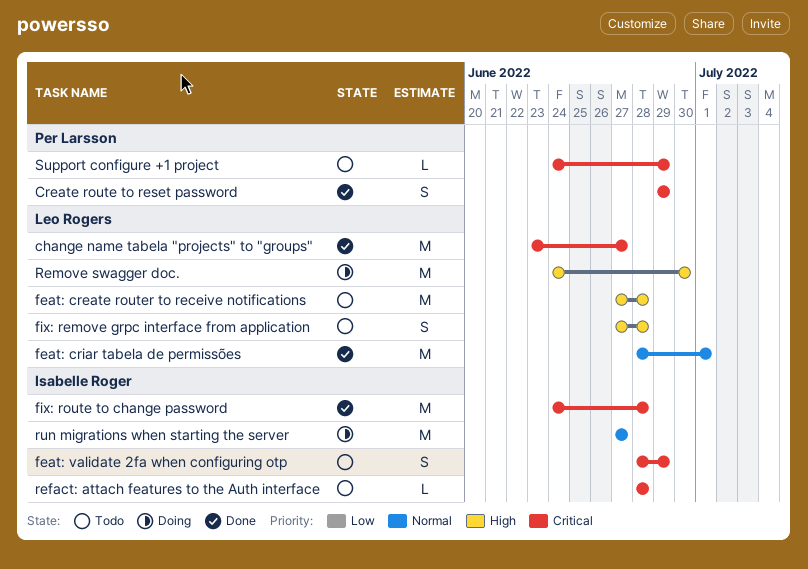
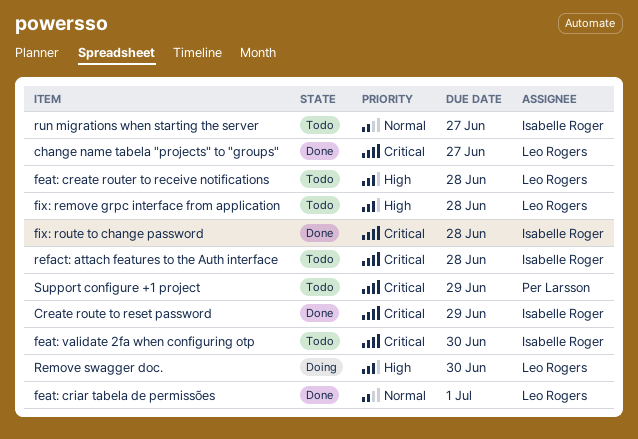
Create route to reset password, owner: Per Larsson -> Isabelle Roger
feat: validate 2fa when configuring otp, due: Jun 29 -> Jun 30
run migrations when starting the server, status: Doing -> Todo

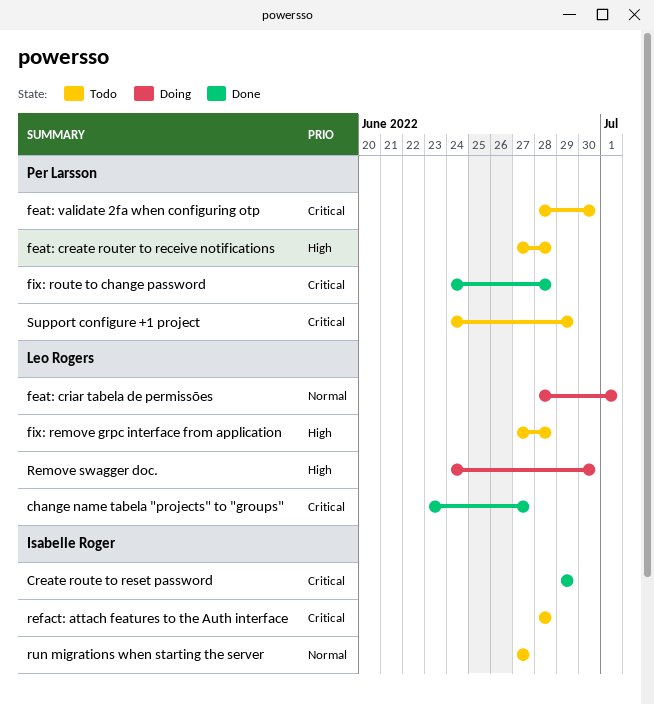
feat: create router to receive notifications, owner: Leo Rogers -> Per Larsson
feat: criar tabela de permissões, status: Done -> Doing
feat: validate 2fa when configuring otp, owner: Isabelle Roger -> Per Larsson
fix: route to change password, owner: Isabelle Roger -> Per Larsson

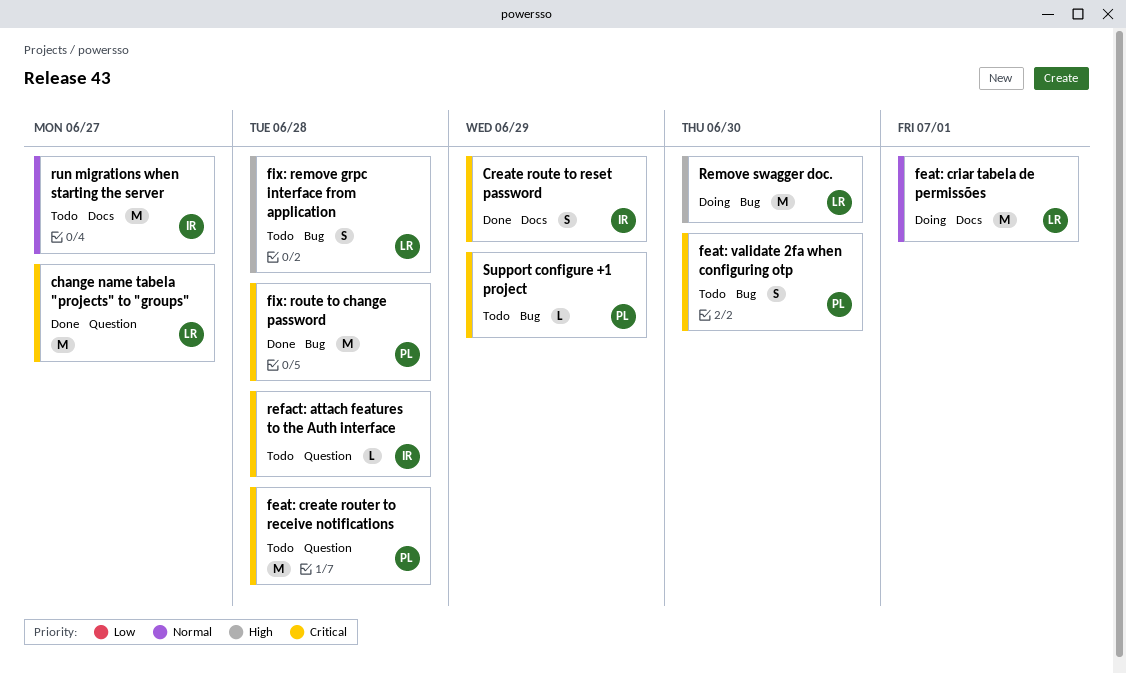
feat: create router to receive notifications, priority: High -> Critical

